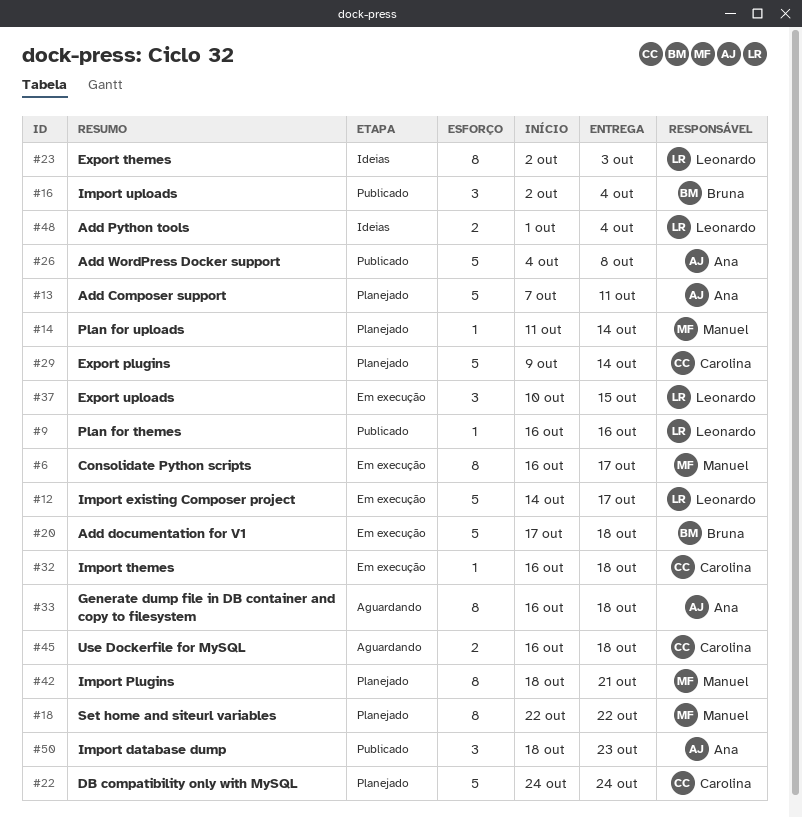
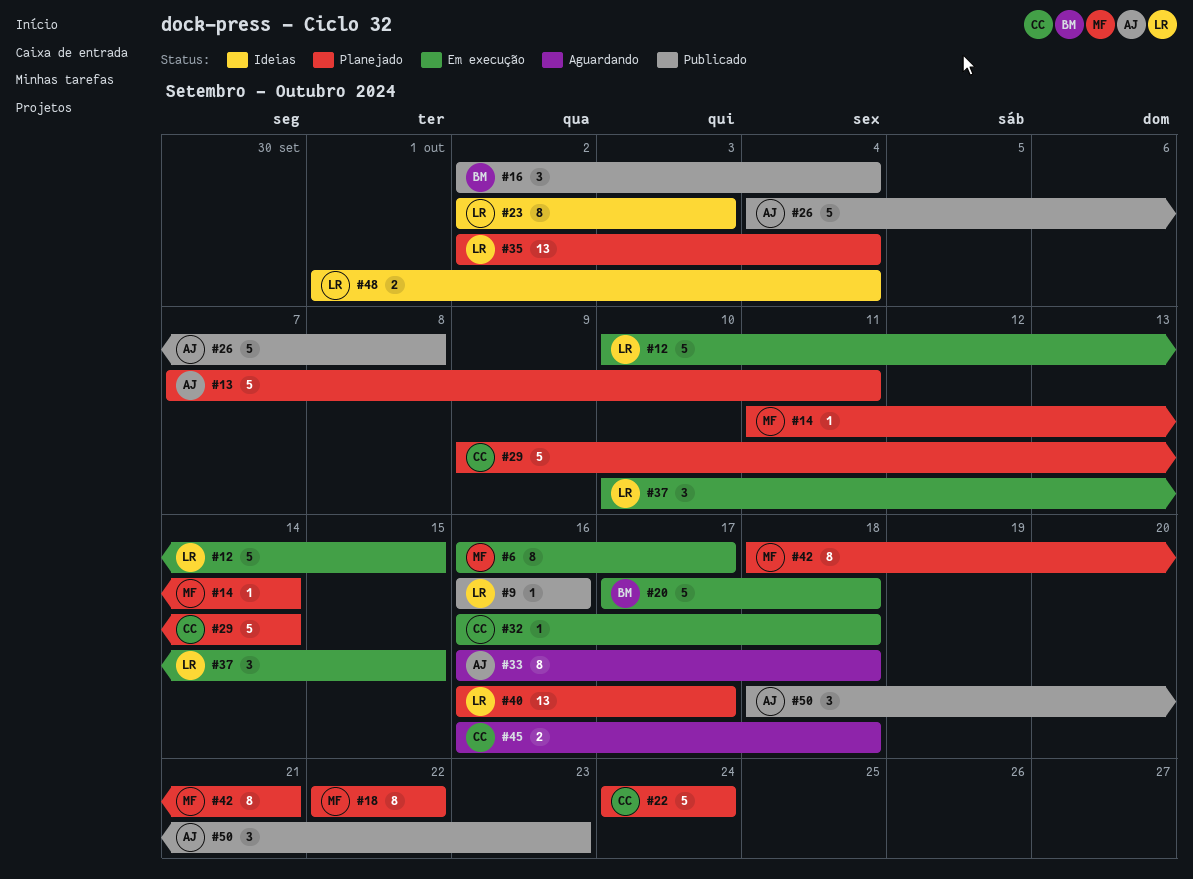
#12, start: Oct 14 -> Oct 10
#12, due: Oct 17 -> Oct 15
#35: none -> present
#40: none -> present

